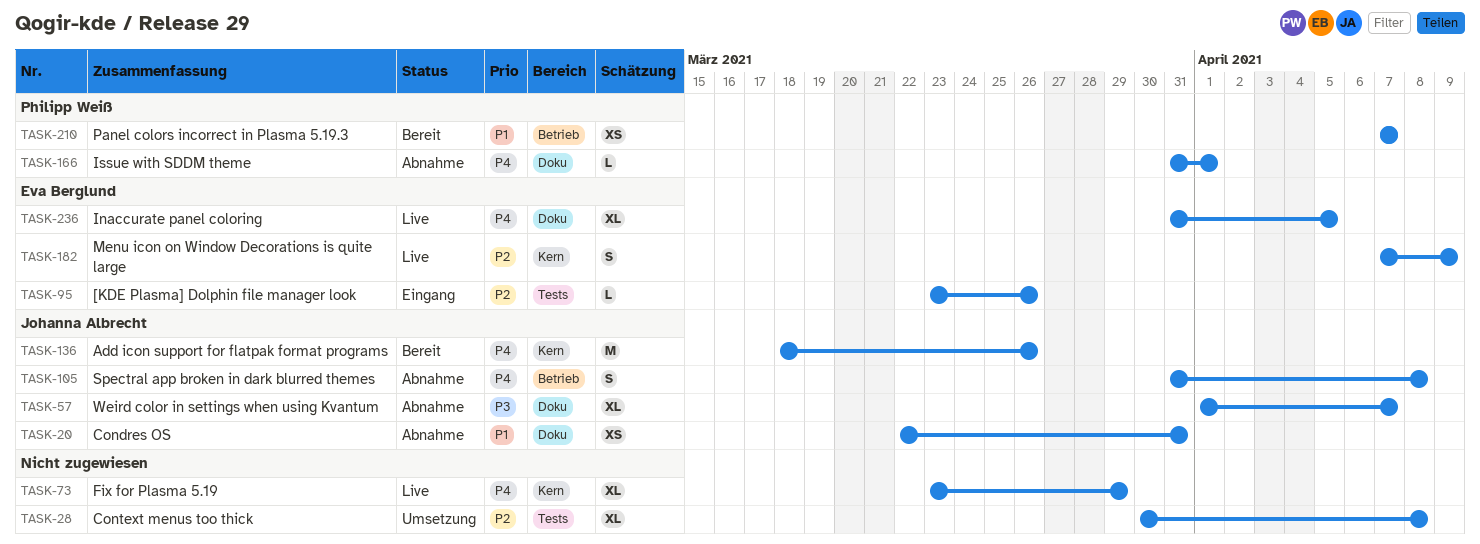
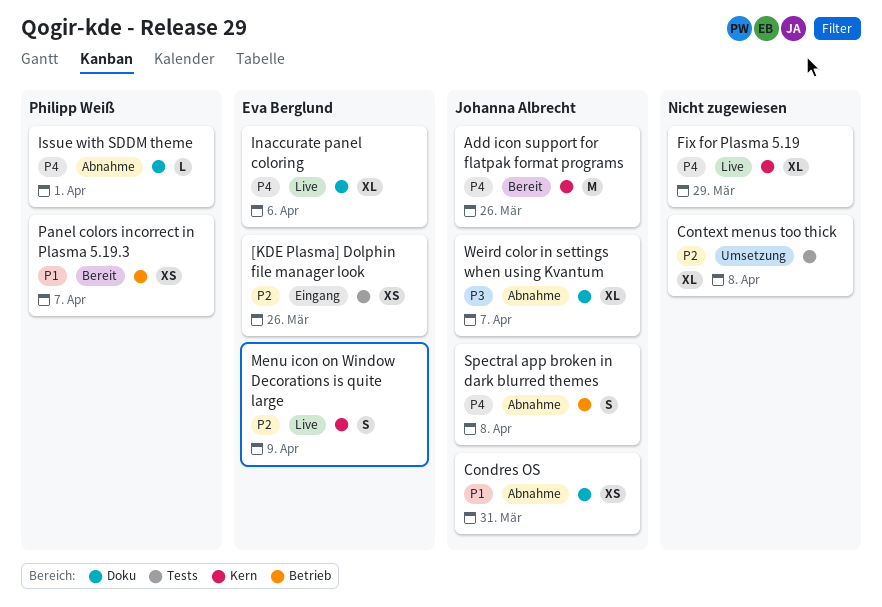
[KDE Plasma] Dolphin file manager look, estimate: L -> XS
Inaccurate panel coloring, due: Apr 5 -> Apr 6

